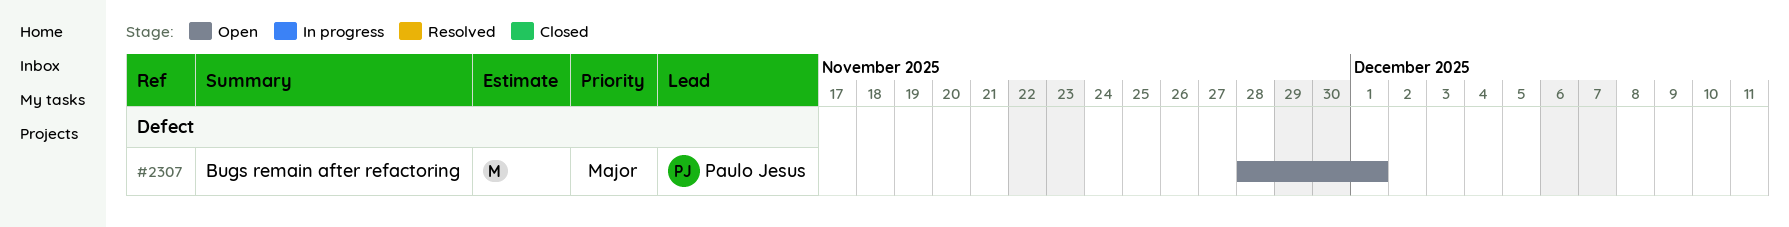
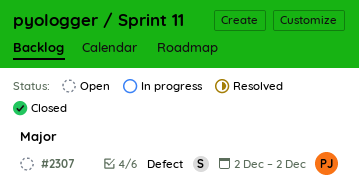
#2307, estimate: M -> S
#2307, start: Nov 28 -> Dec 2
#2307, due: Dec 1 -> Dec 2

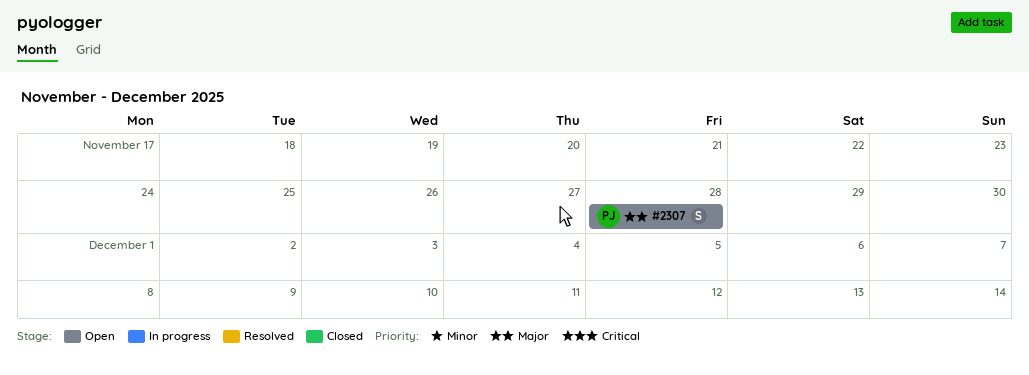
#2307, start: Dec 2 -> Nov 28
#2307, due: Dec 2 -> Nov 28

